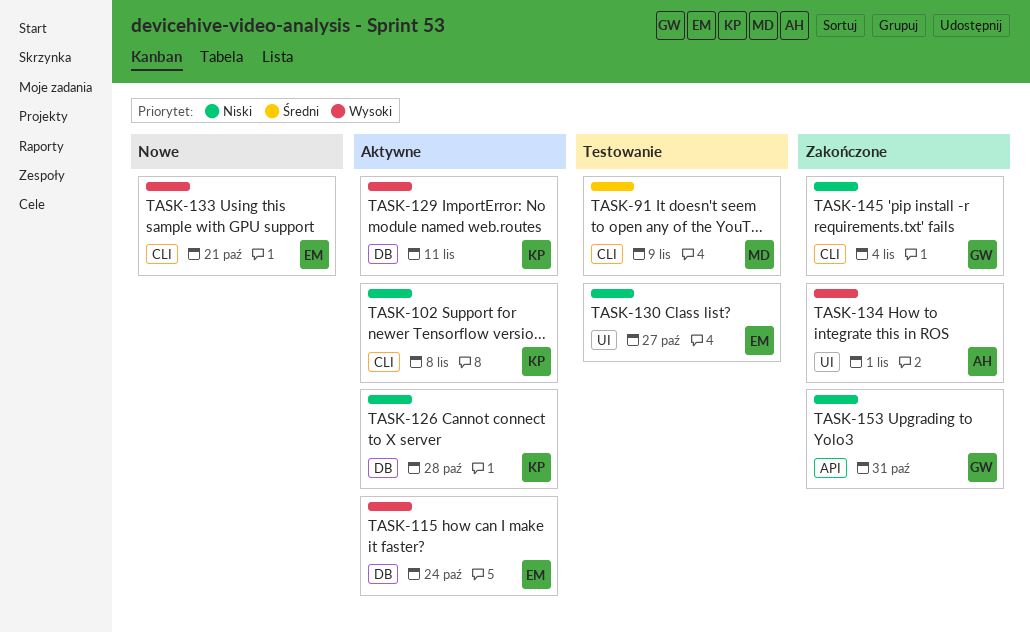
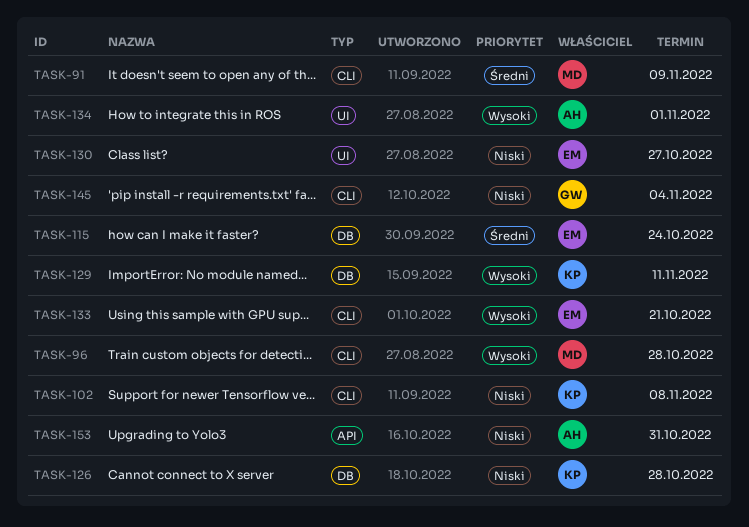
TASK-96: none -> present
TASK-115, priority: Wysoki -> Średni
TASK-153, owner: GW -> AH

